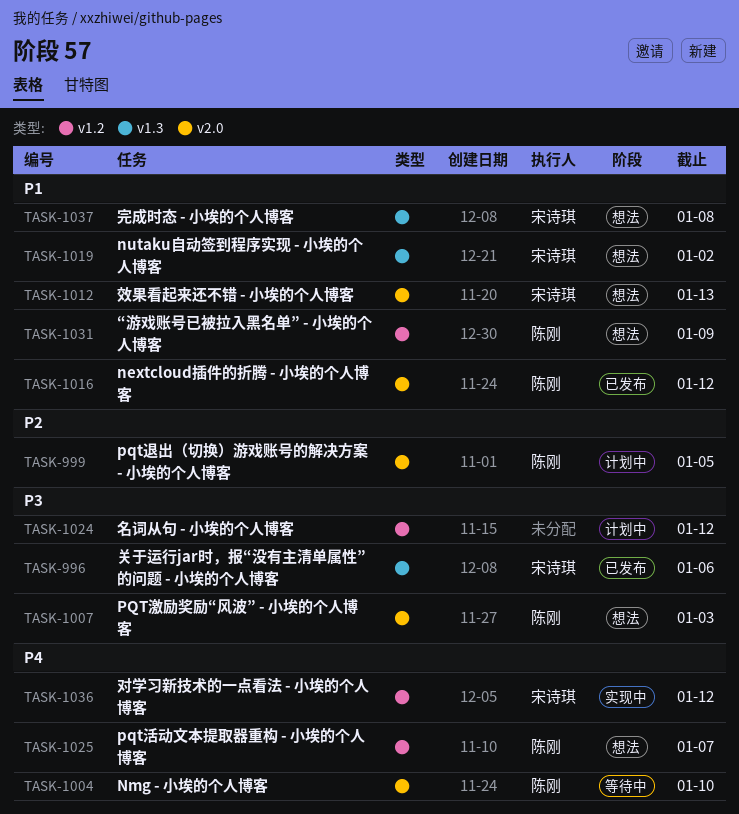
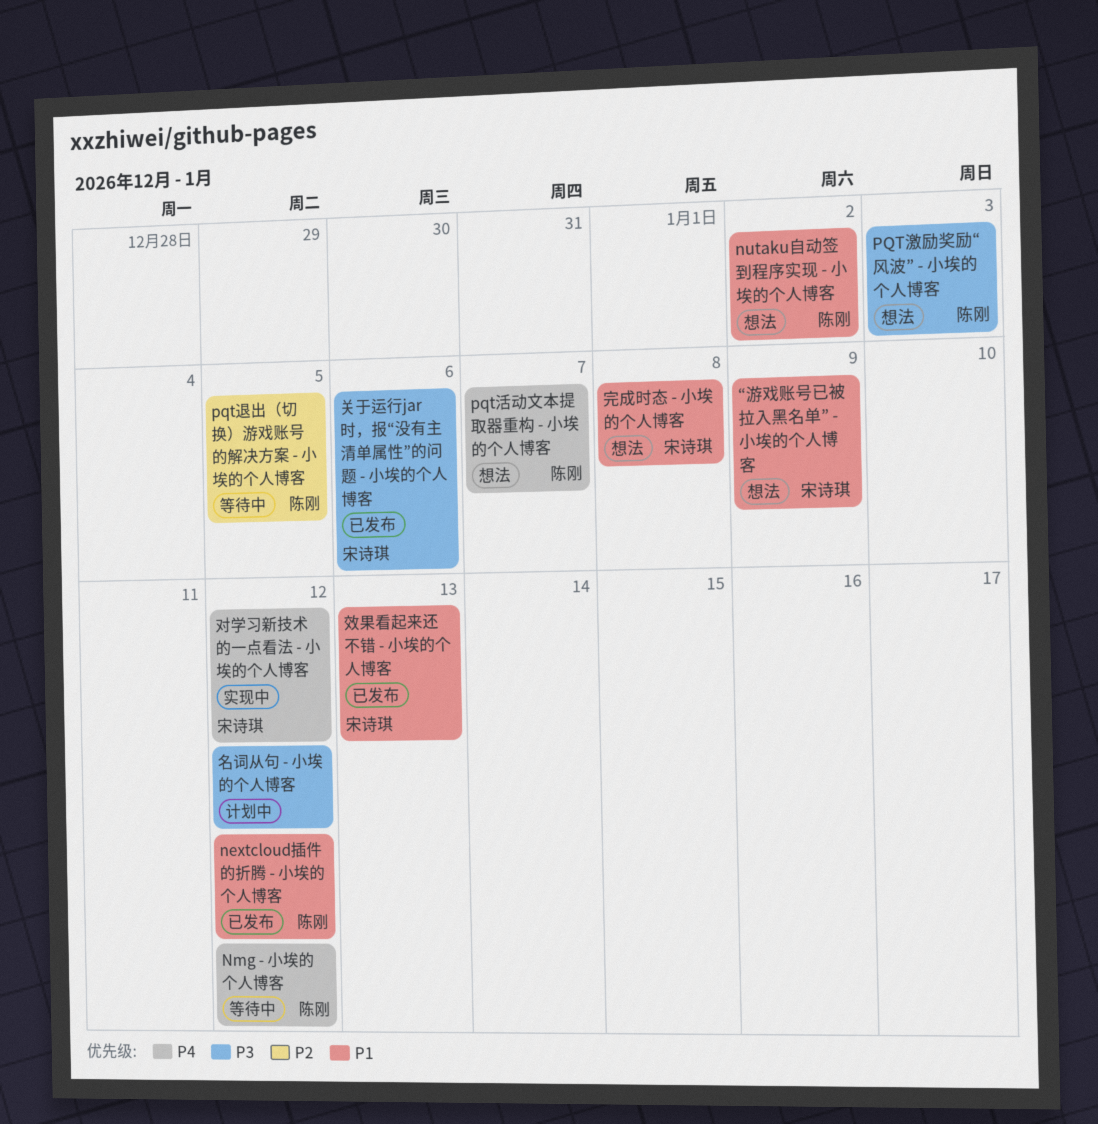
Nmg - 小埃的个人博客, due: Jan 10 -> Jan 12
nutaku自动签到程序实现 - 小埃的个人博客, owner: 宋诗琪 -> 陈刚
pqt退出（切换）游戏账号的解决方案 - 小埃的个人博客, status: 计划中 -> 等待中
“游戏账号已被拉入黑名单” - 小埃的个人博客, owner: 陈刚 -> 宋诗琪
效果看起来还不错 - 小埃的个人博客, status: 想法 -> 已发布

